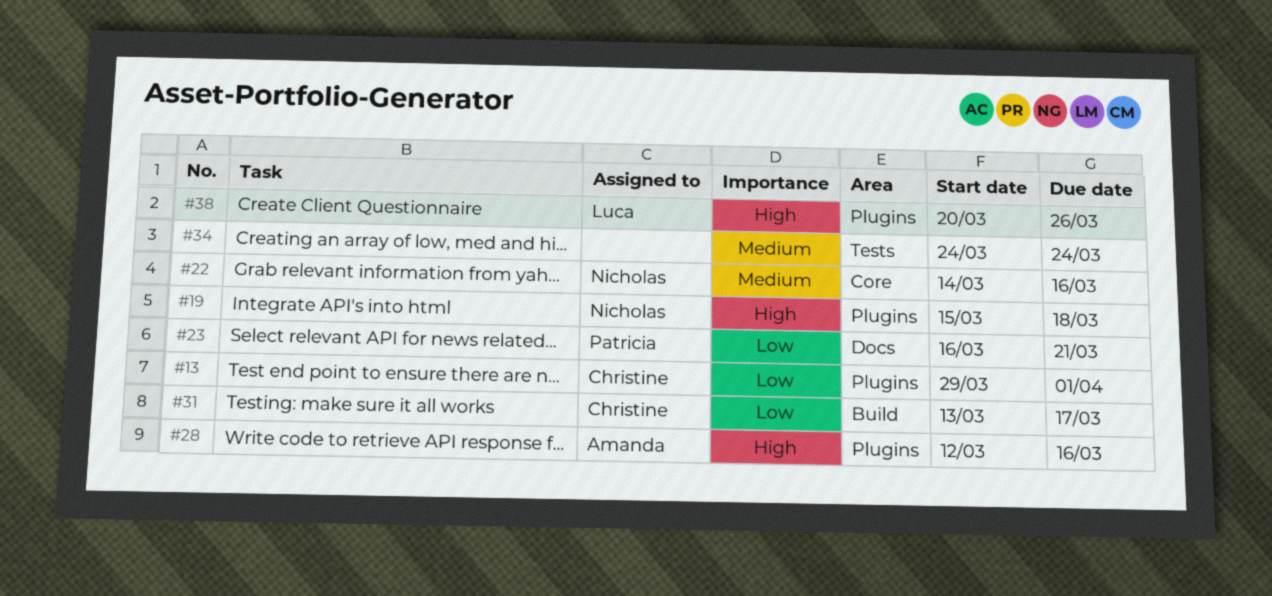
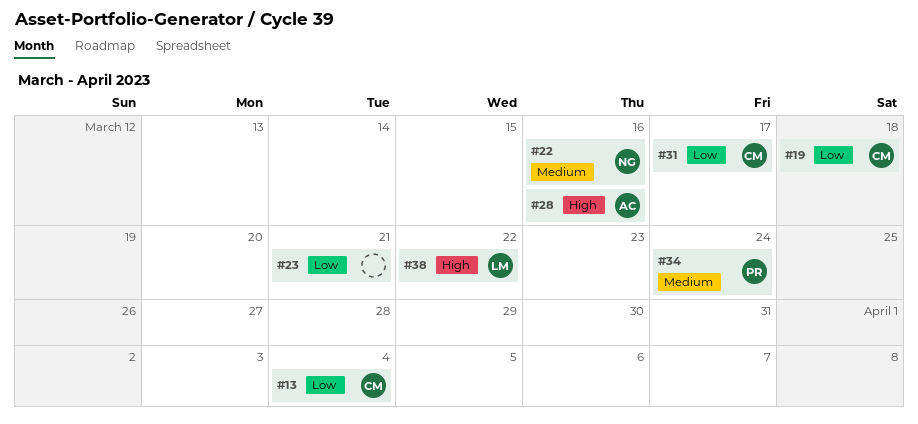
#13, due: Apr 1 -> Apr 4
#19, owner: Nicholas -> Christine
#19, priority: High -> Low
#23, owner: Patricia -> none
#34, owner: none -> Patricia
#38, due: Mar 26 -> Mar 22

